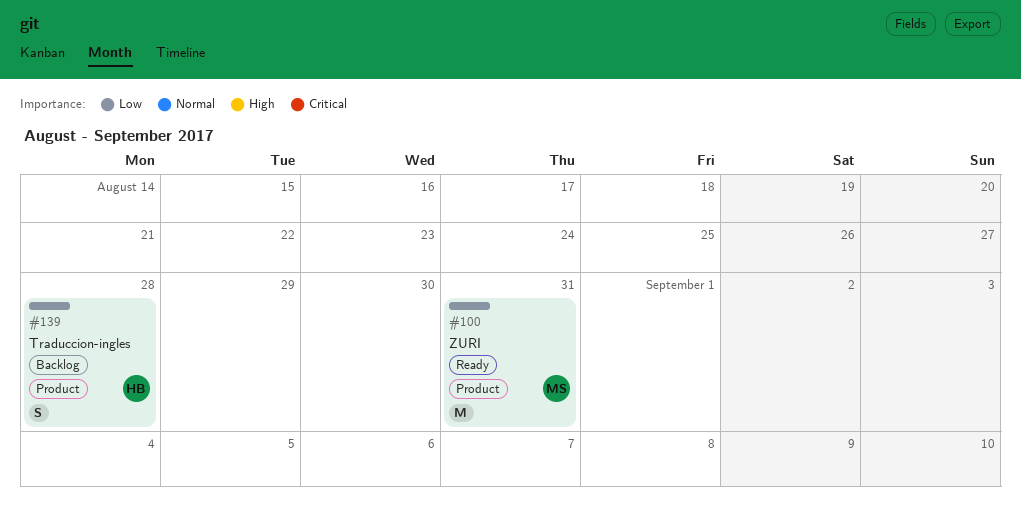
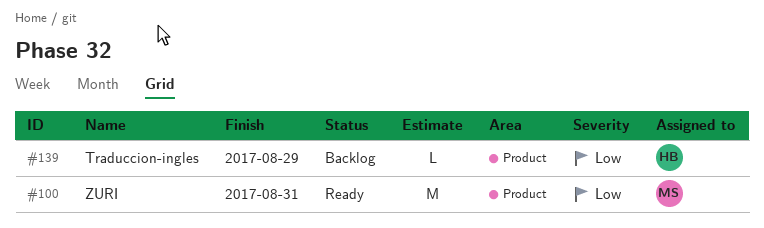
#139, estimate: S -> L
#139, due: Aug 28 -> Aug 29

